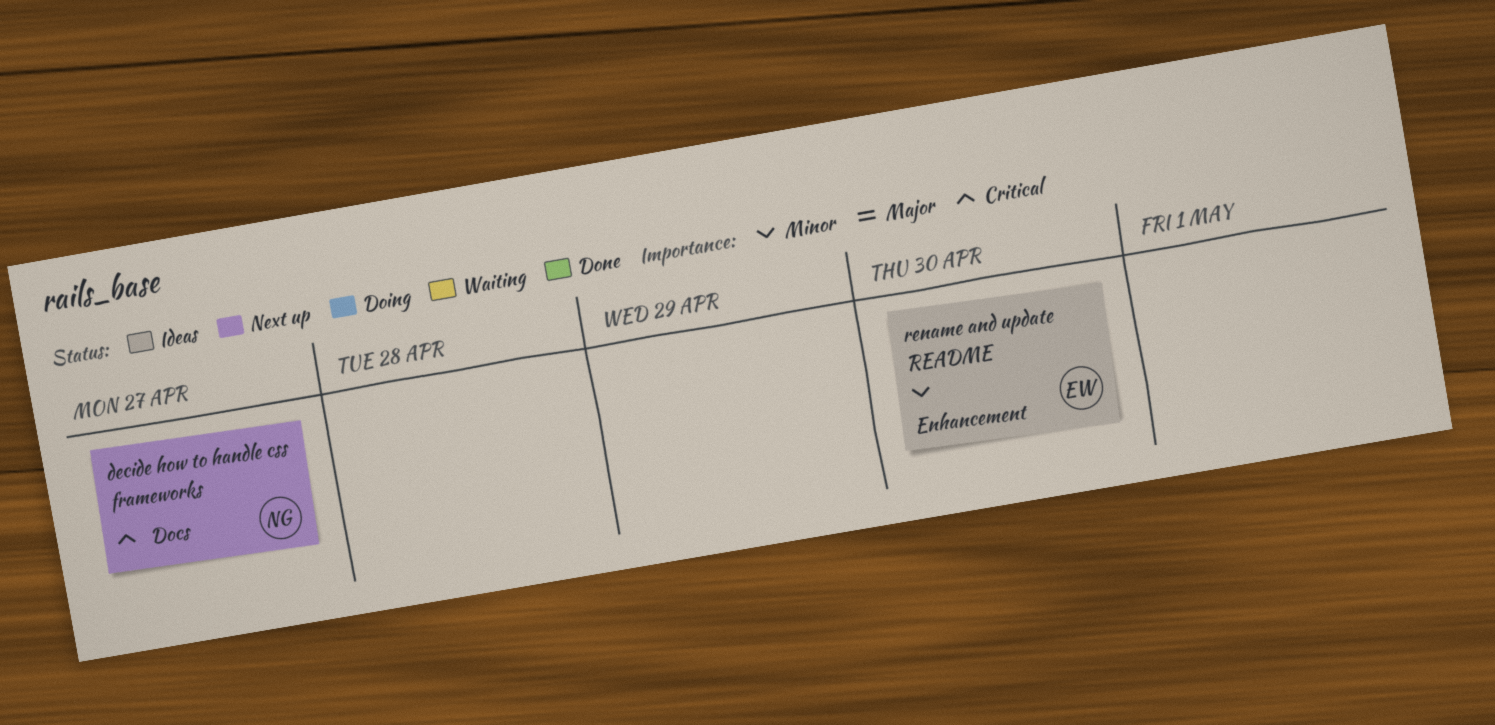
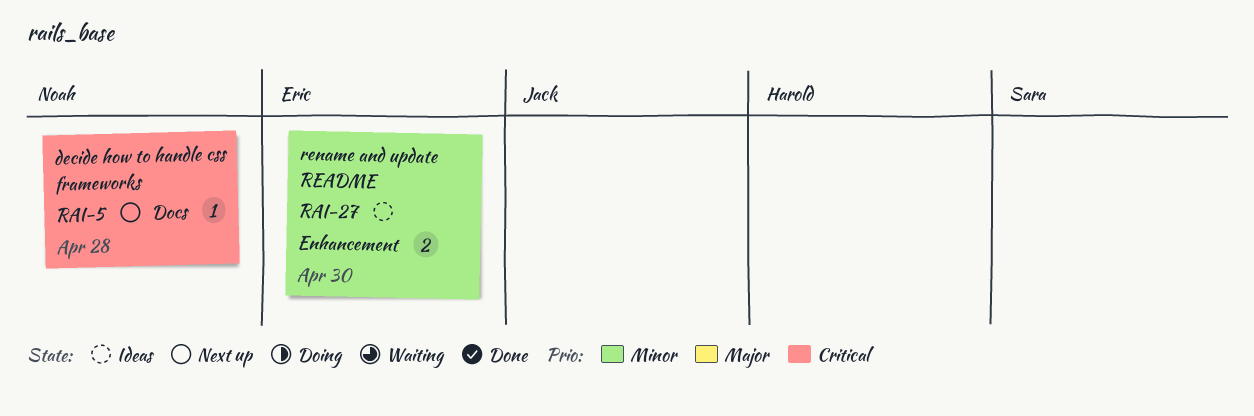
decide how to handle css frameworks, due: Apr 27 -> Apr 28

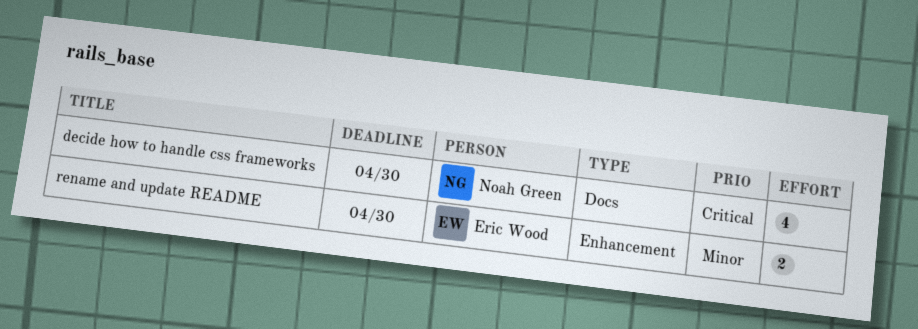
decide how to handle css frameworks, estimate: 1 -> 4
decide how to handle css frameworks, due: Apr 28 -> Apr 30

